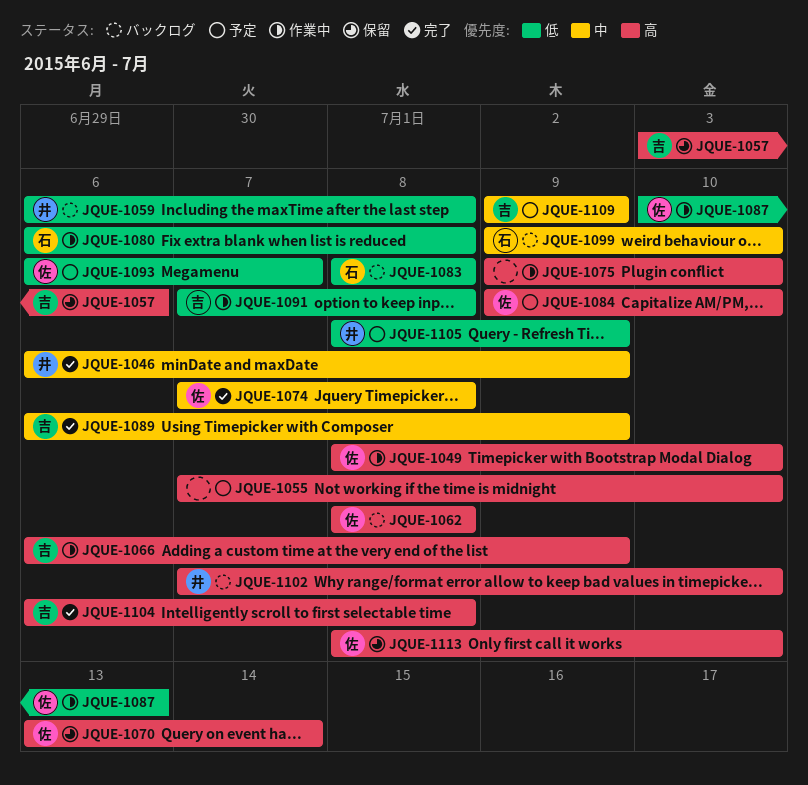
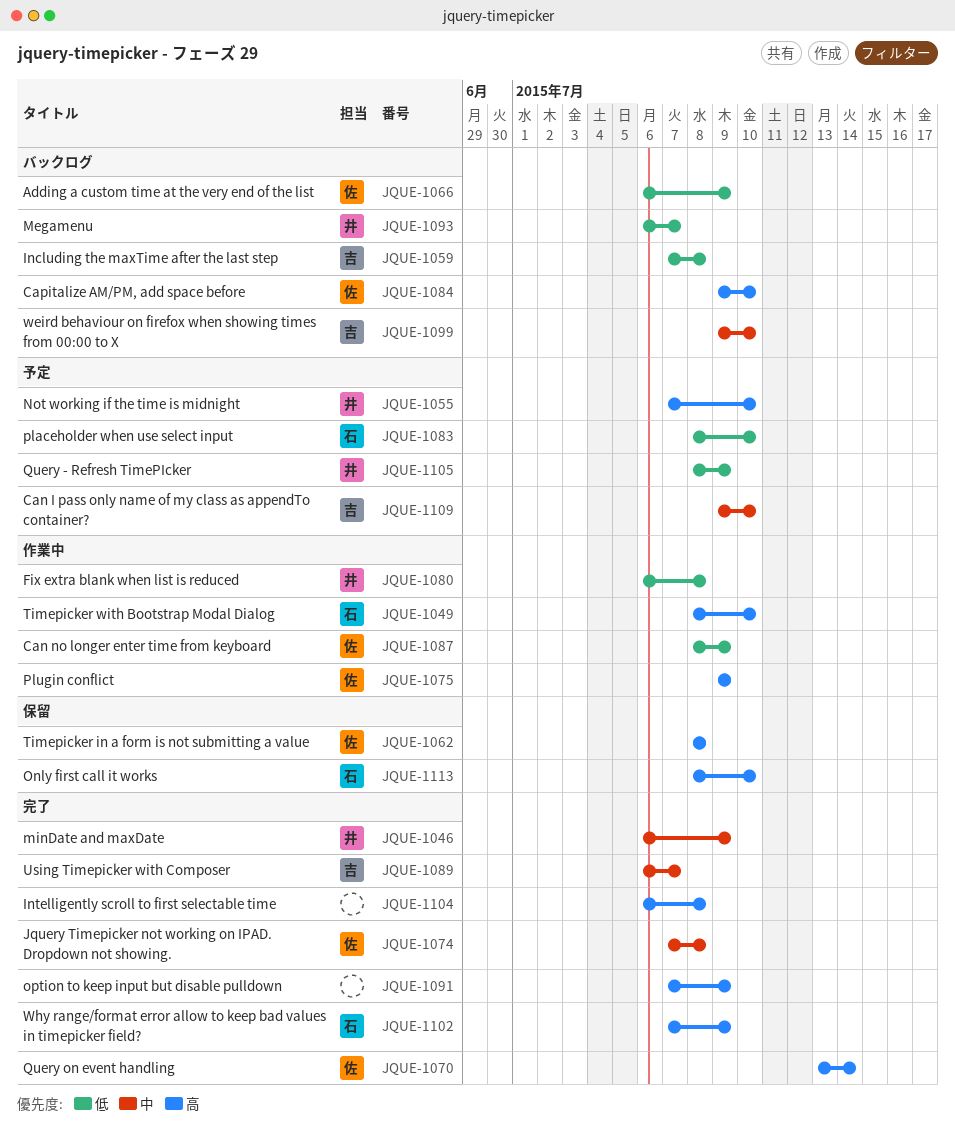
JQUE-1049, owner: 佐 -> 石
JQUE-1055, owner: none -> 井
JQUE-1057: present -> none
JQUE-1059, owner: 井 -> 吉
JQUE-1059, start: Jul 6 -> Jul 7
JQUE-1062, status: バックログ -> 保留
JQUE-1066, status: 作業中 -> バックログ
JQUE-1066, owner: 吉 -> 佐
JQUE-1066, priority: 高 -> 低
JQUE-1070, status: 保留 -> 完了
JQUE-1075, owner: none -> 佐
JQUE-1075, due: Jul 10 -> Jul 9
JQUE-1080, owner: 石 -> 井
JQUE-1083, status: バックログ -> 予定
JQUE-1083, due: Jul 8 -> Jul 10
JQUE-1084, status: 予定 -> バックログ
JQUE-1087, start: Jul 10 -> Jul 8
JQUE-1087, due: Jul 13 -> Jul 9
JQUE-1089, due: Jul 9 -> Jul 7
JQUE-1091, status: 作業中 -> 完了
JQUE-1091, owner: 吉 -> none
JQUE-1091, priority: 低 -> 高
JQUE-1091, due: Jul 8 -> Jul 9
JQUE-1093, status: 予定 -> バックログ
JQUE-1093, owner: 佐 -> 井
JQUE-1099, owner: 石 -> 吉
JQUE-1102, status: バックログ -> 完了
JQUE-1102, owner: 井 -> 石
JQUE-1102, due: Jul 10 -> Jul 9
JQUE-1104, owner: 吉 -> none
JQUE-1109, due: Jul 9 -> Jul 10
JQUE-1113, owner: 佐 -> 石

